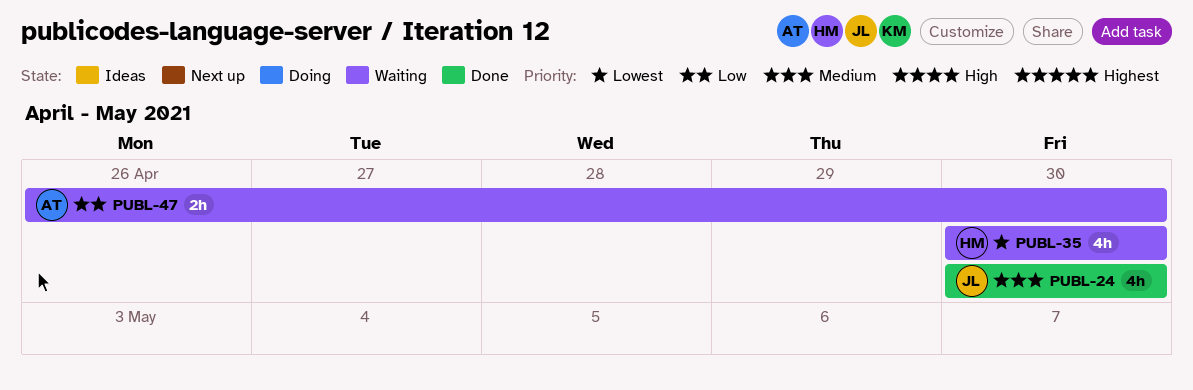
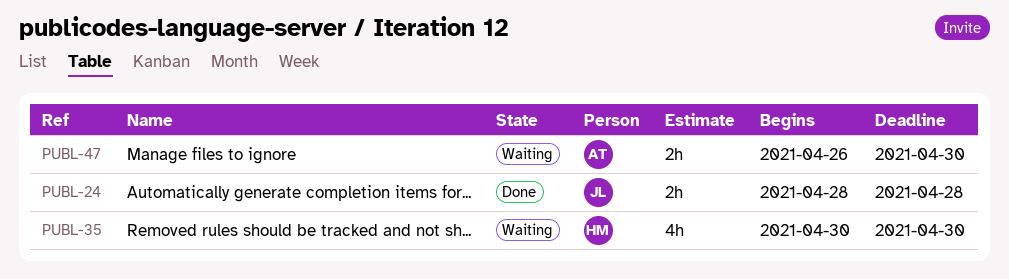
PUBL-24, estimate: 4h -> 2h
PUBL-24, start: Apr 30 -> Apr 28
PUBL-24, due: Apr 30 -> Apr 28

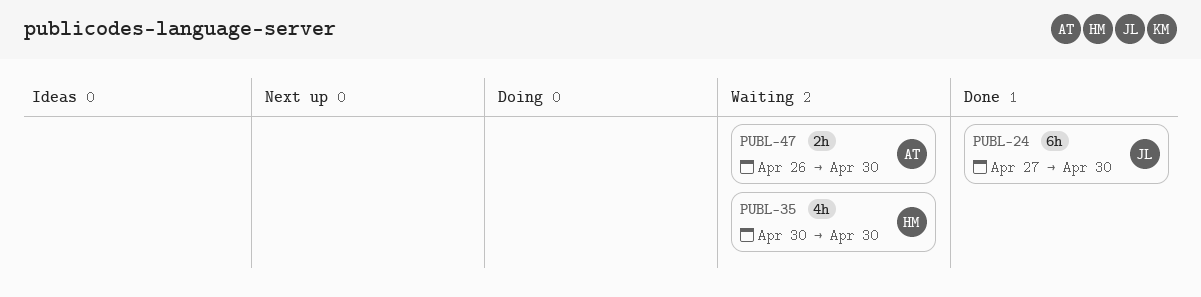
PUBL-24, estimate: 2h -> 6h
PUBL-24, start: Apr 28 -> Apr 27
PUBL-24, due: Apr 28 -> Apr 30

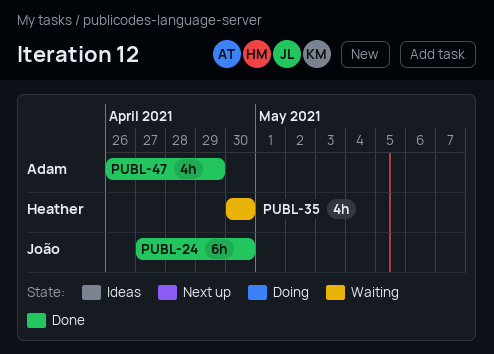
PUBL-47, status: Waiting -> Done
PUBL-47, estimate: 2h -> 4h
PUBL-47, due: Apr 30 -> Apr 29

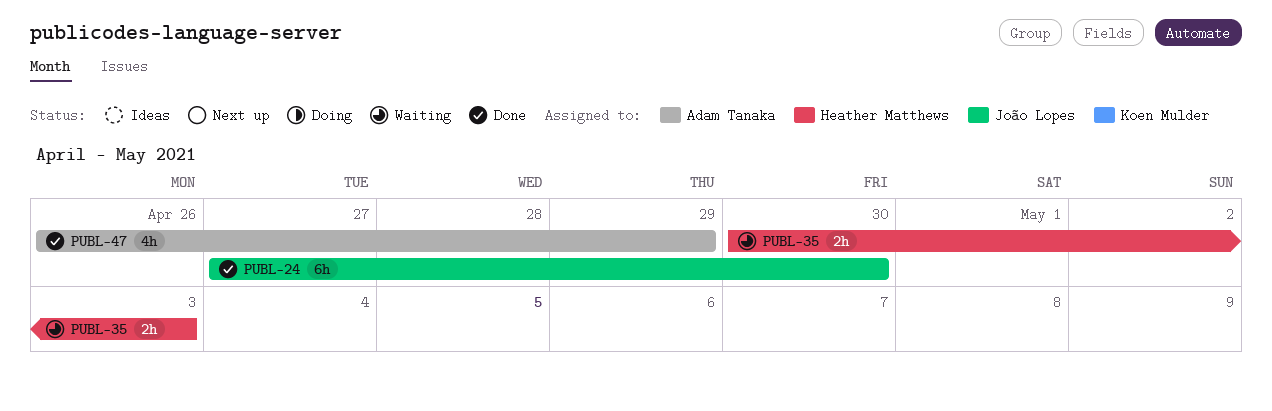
PUBL-35, estimate: 4h -> 2h
PUBL-35, due: Apr 30 -> May 3

